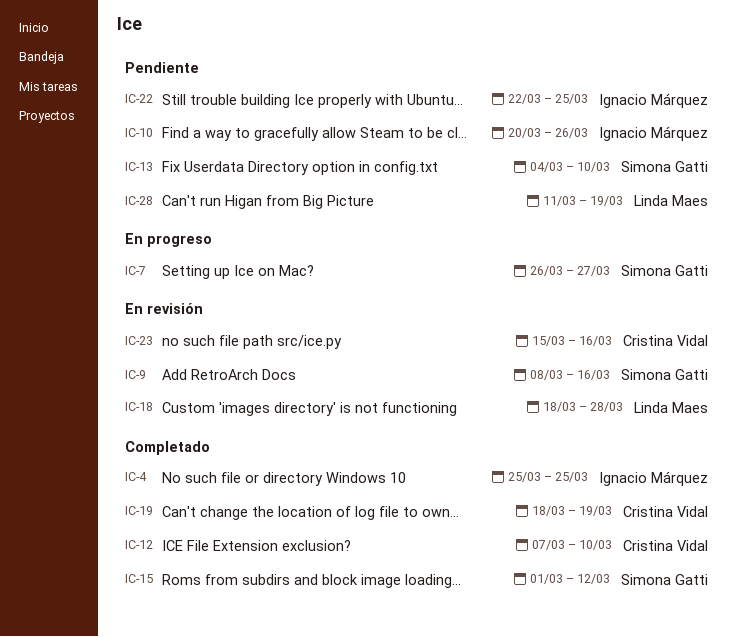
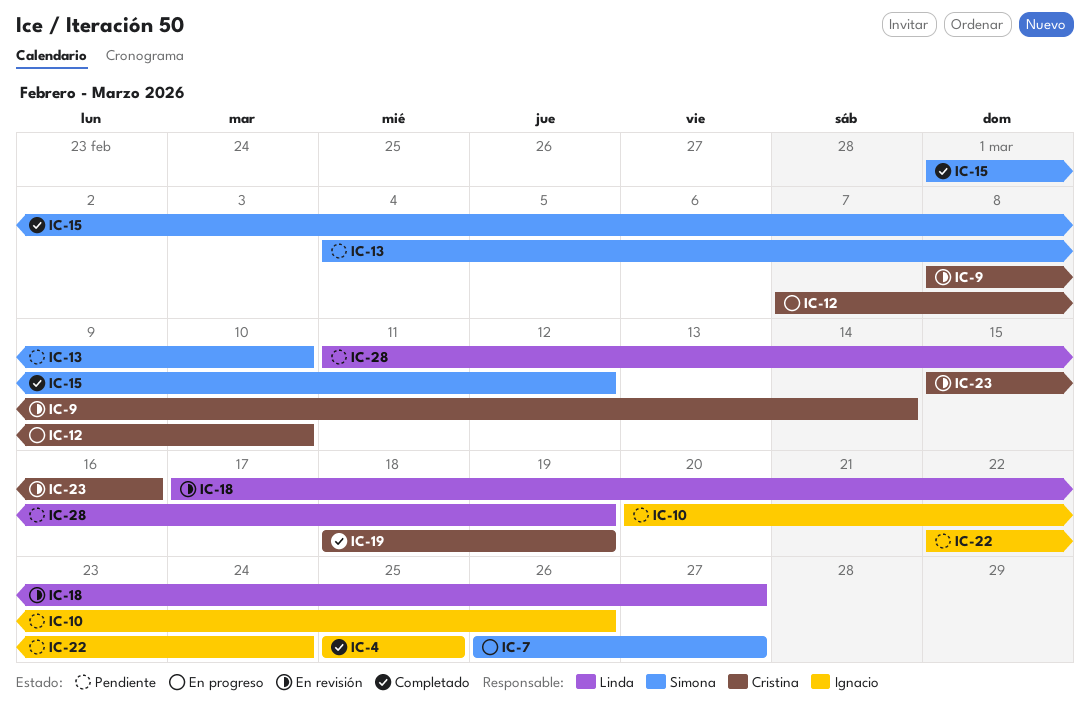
IC-9, owner: Simona Gatti -> Cristina Vidal
IC-9, due: Mar 16 -> Mar 14
IC-12, status: Completado -> En progreso
IC-18, start: Mar 18 -> Mar 17
IC-18, due: Mar 28 -> Mar 27
IC-22, due: Mar 25 -> Mar 24

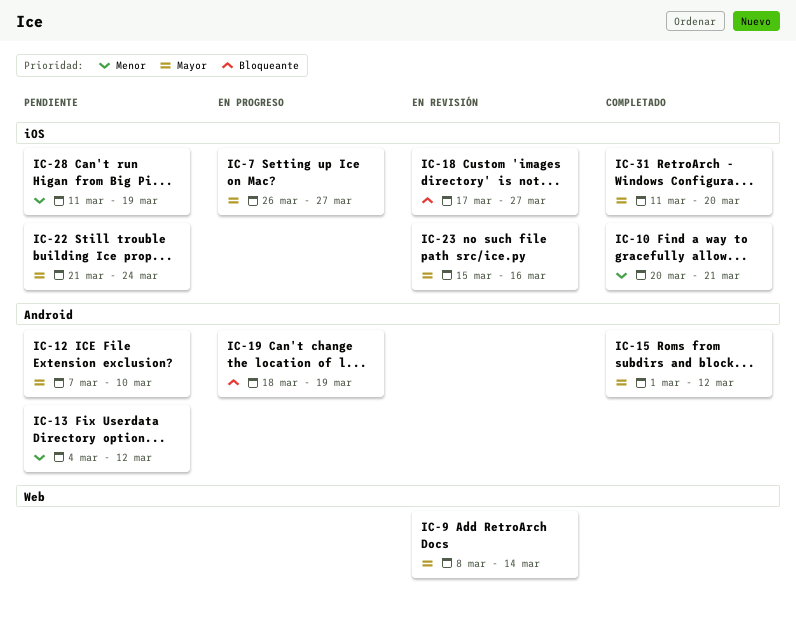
IC-4: present -> none
IC-10, status: Pendiente -> Completado
IC-10, due: Mar 26 -> Mar 21
IC-12, status: En progreso -> Pendiente
IC-13, due: Mar 10 -> Mar 12
IC-19, status: Completado -> En progreso
IC-22, start: Mar 22 -> Mar 21
IC-31: none -> present

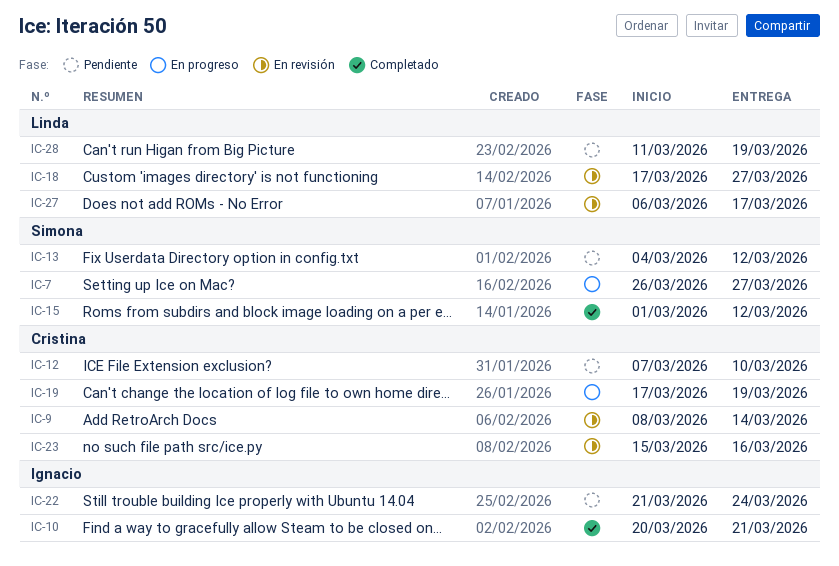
IC-19, start: Mar 18 -> Mar 17
IC-27: none -> present
IC-31: present -> none

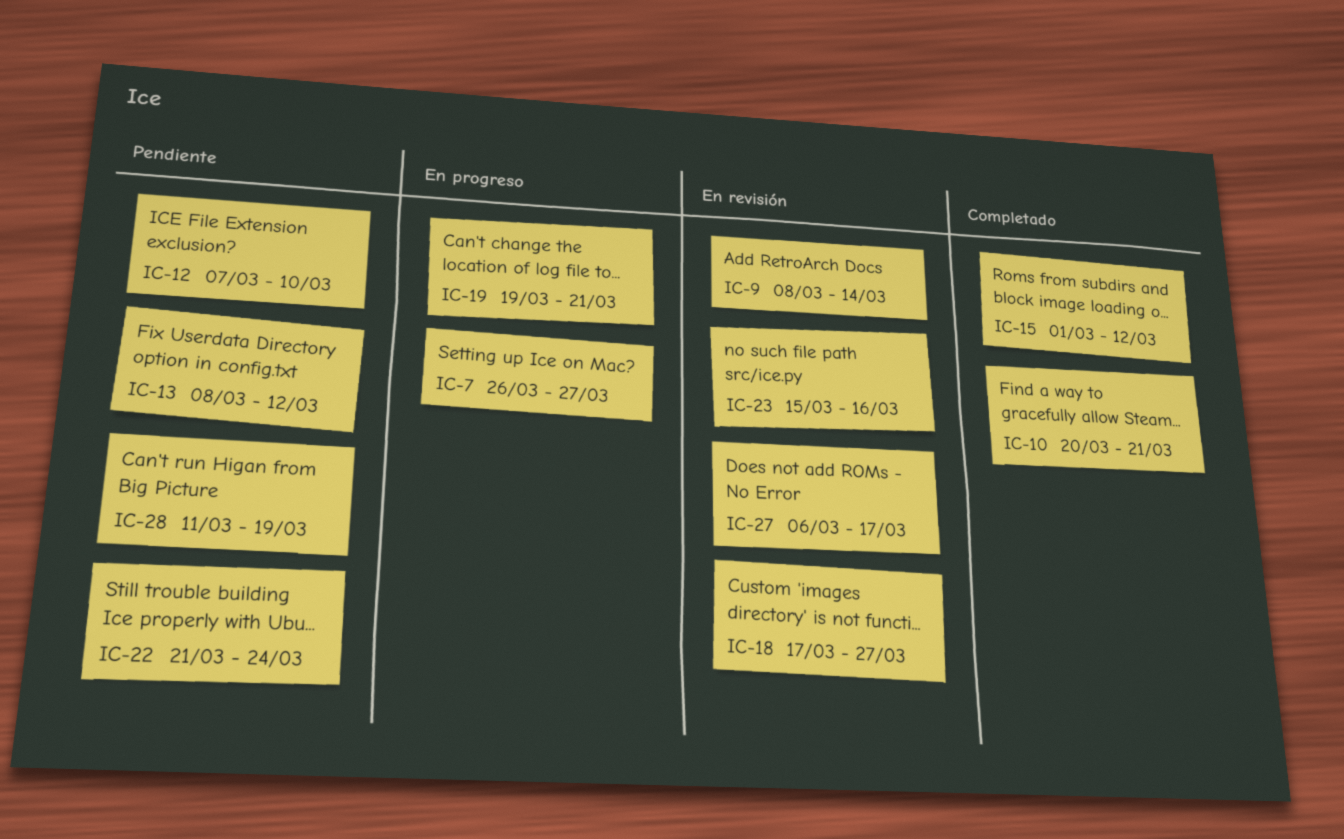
IC-13, start: Mar 4 -> Mar 8
IC-19, start: Mar 17 -> Mar 19
IC-19, due: Mar 19 -> Mar 21

